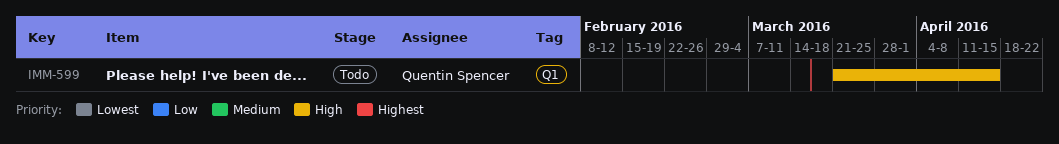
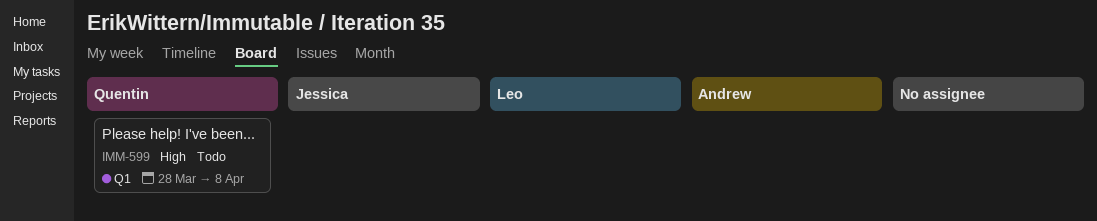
IMM-599, start: Mar 21 -> Mar 28
IMM-599, due: Apr 15 -> Apr 8

